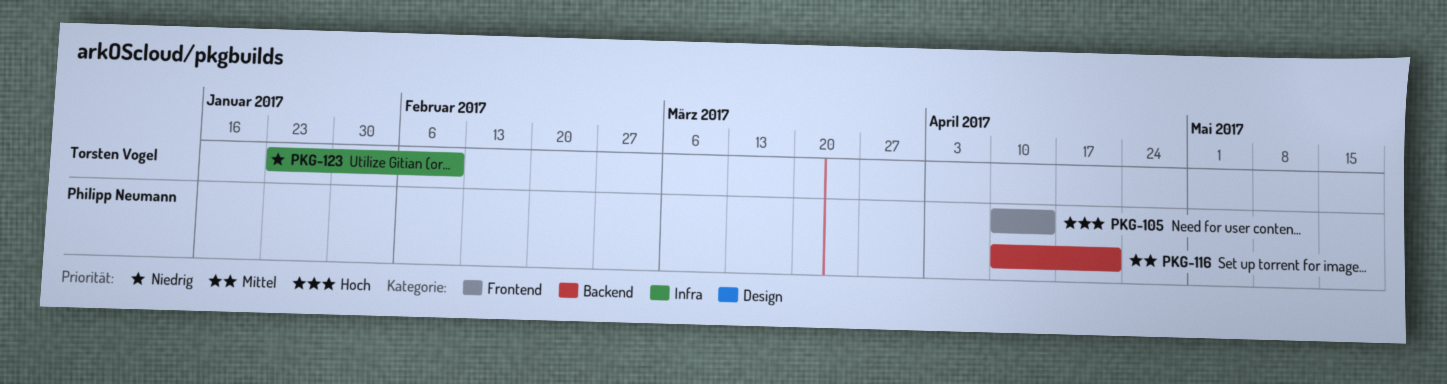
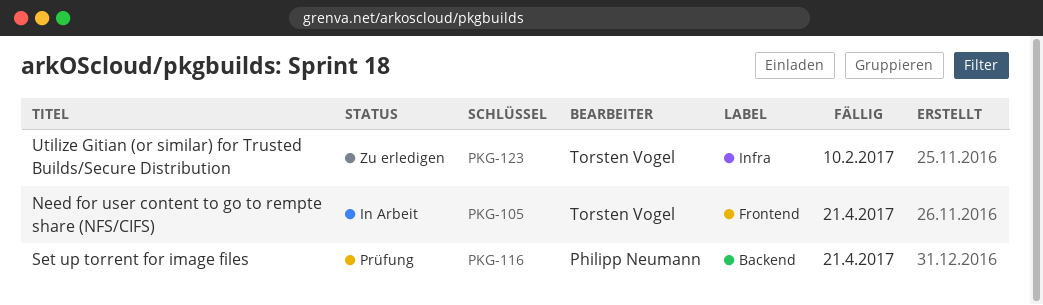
PKG-105, owner: Philipp Neumann -> Torsten Vogel
PKG-105, due: Apr 14 -> Apr 21

